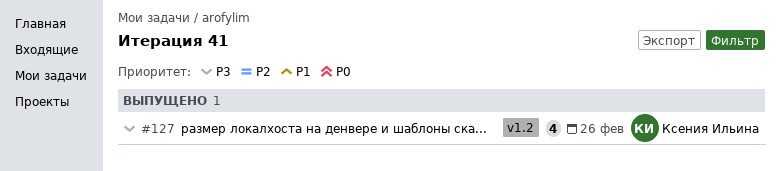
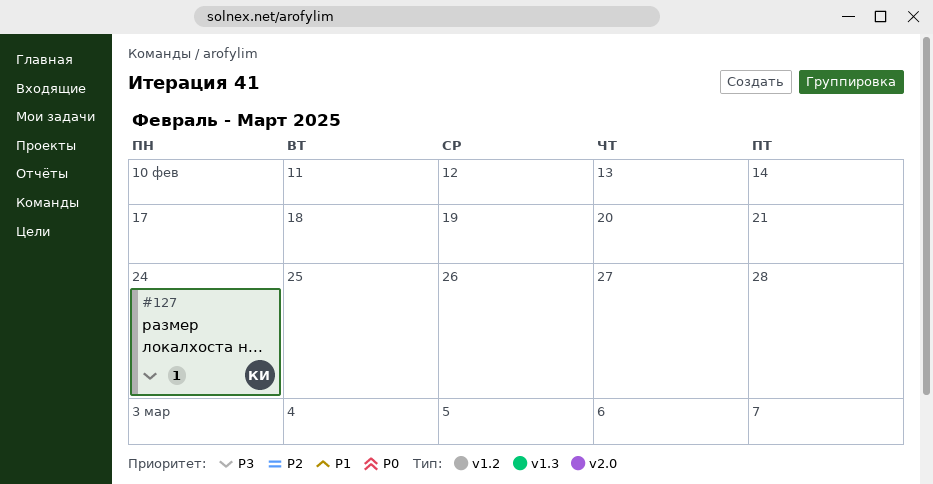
#127, estimate: 4 -> 1
#127, due: Feb 26 -> Feb 24

